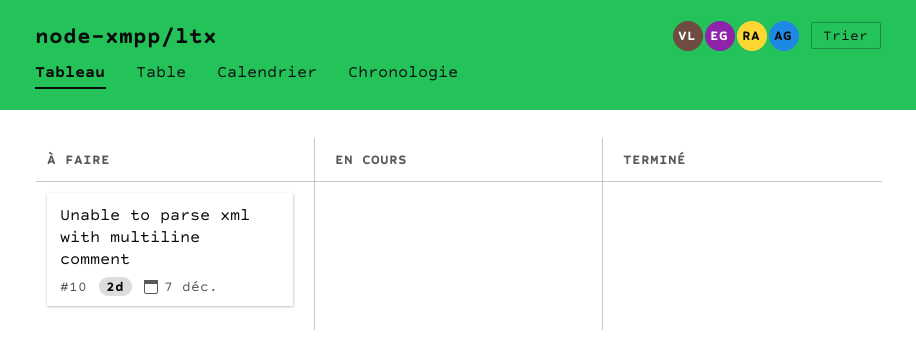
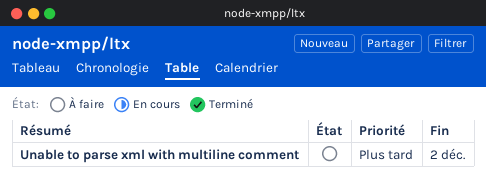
Unable to parse xml with multiline comment, due: Dec 7 -> Dec 2

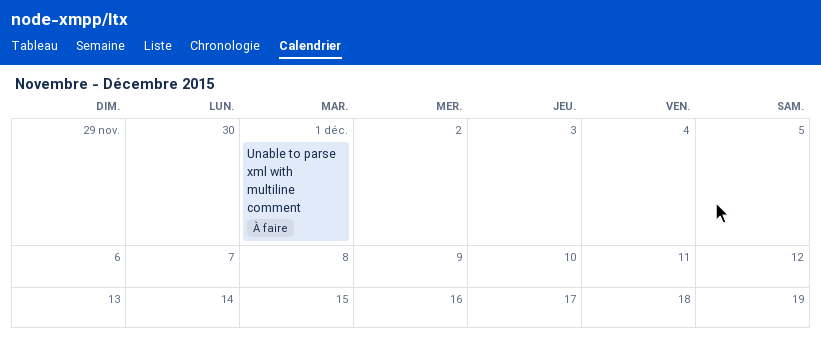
Unable to parse xml with multiline comment, due: Dec 2 -> Dec 1

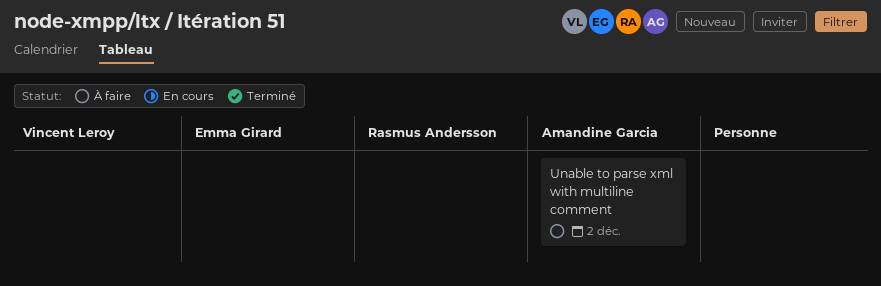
Unable to parse xml with multiline comment, due: Dec 1 -> Dec 2

